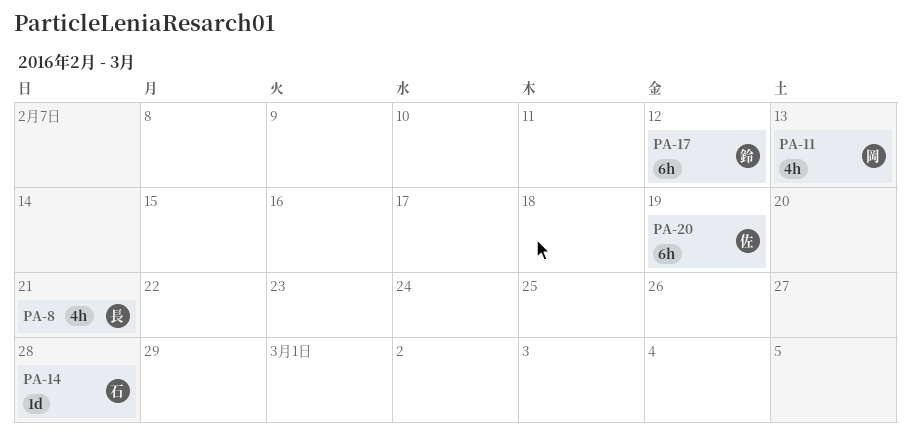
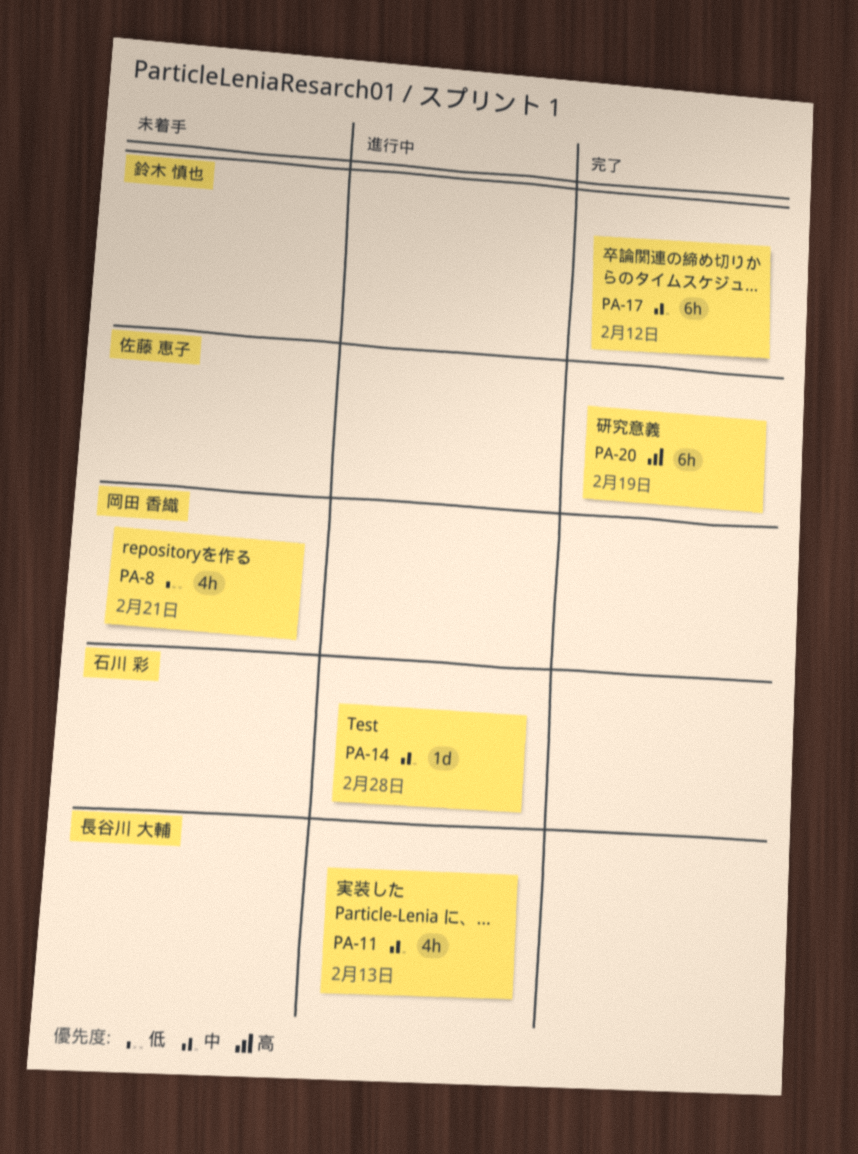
PA-8, owner: 長谷川 大輔 -> 岡田 香織
PA-11, owner: 岡田 香織 -> 長谷川 大輔

